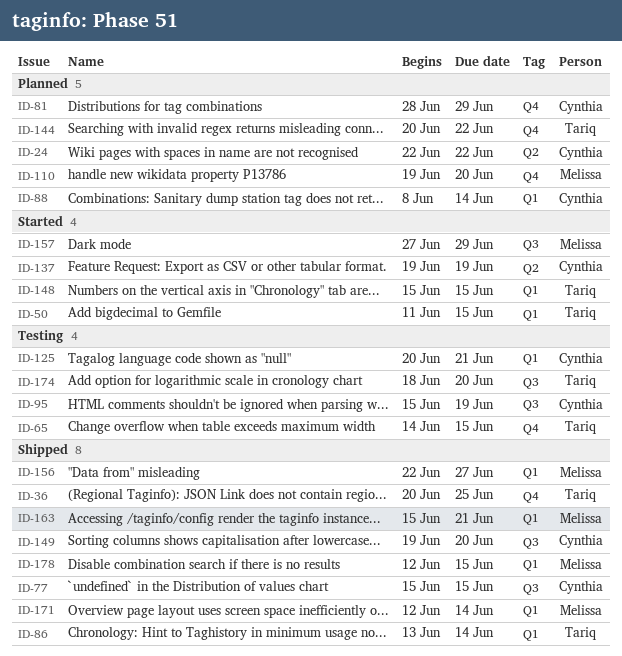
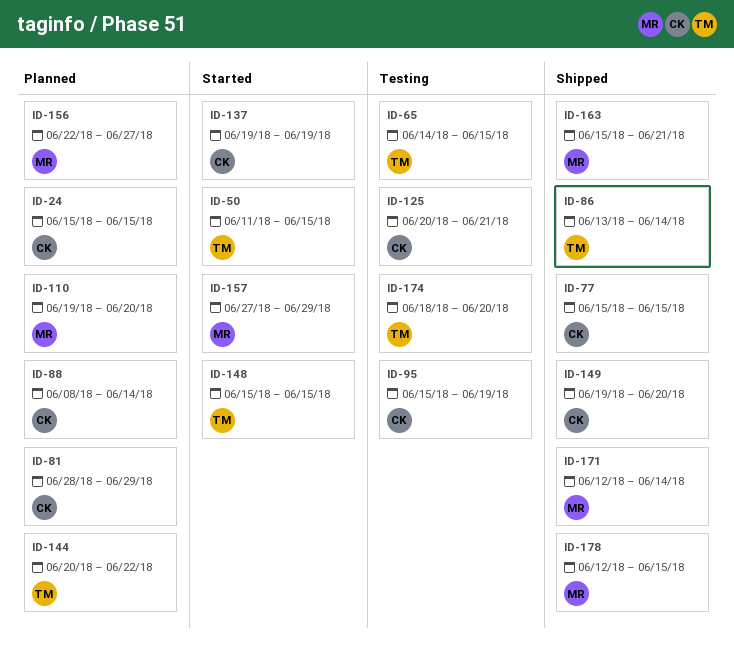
ID-24, start: Jun 22 -> Jun 15
ID-24, due: Jun 22 -> Jun 15
ID-36: present -> none
ID-156, status: Shipped -> Planned

